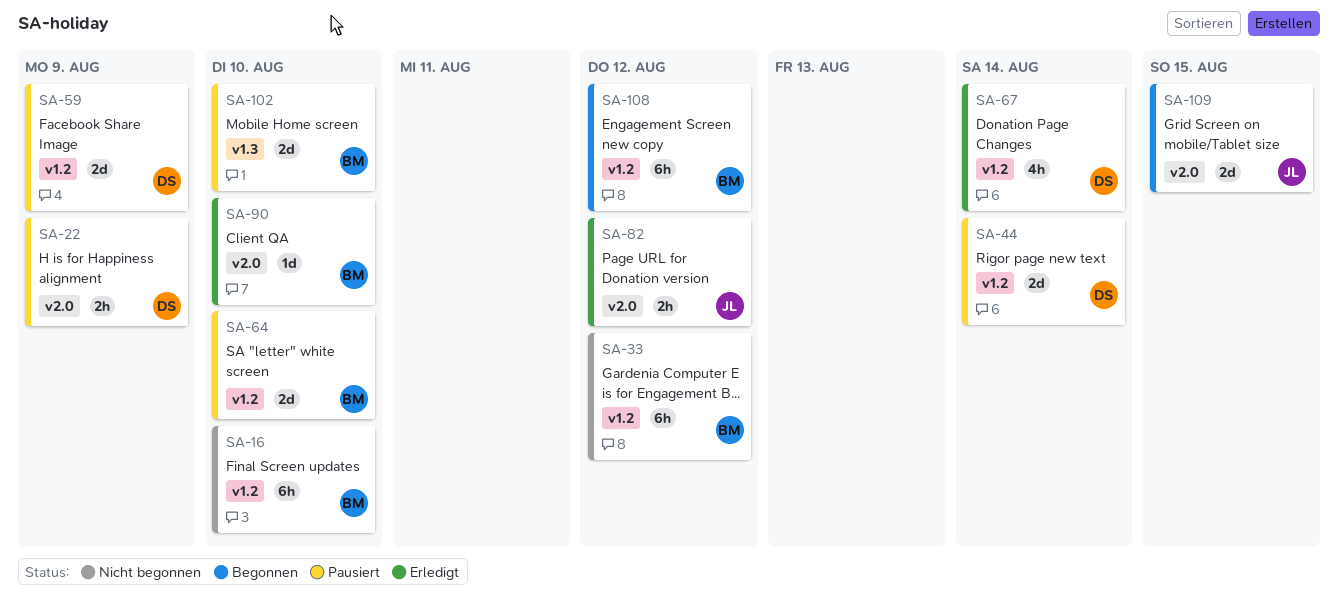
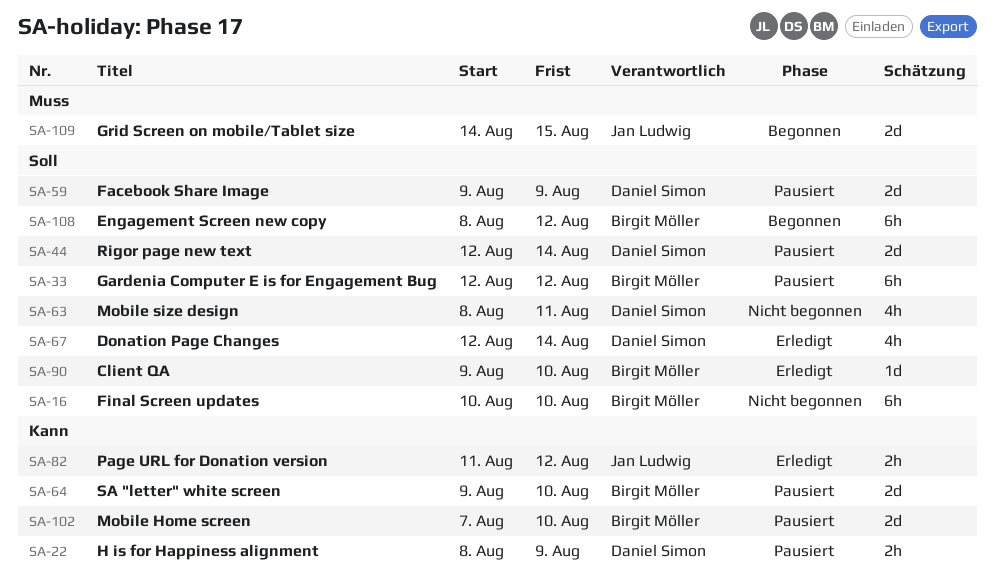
SA-33, status: Nicht begonnen -> Pausiert
SA-63: none -> present

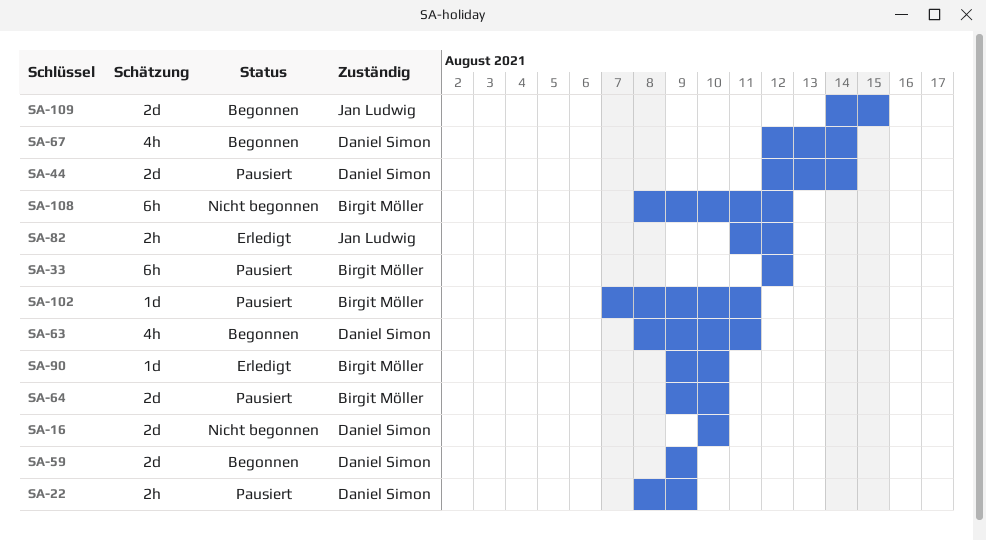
SA-16, owner: Birgit Möller -> Daniel Simon
SA-16, estimate: 6h -> 2d
SA-59, status: Pausiert -> Begonnen
SA-63, status: Nicht begonnen -> Begonnen
SA-67, status: Erledigt -> Begonnen
SA-102, estimate: 2d -> 1d
SA-102, due: Aug 10 -> Aug 11
SA-108, status: Begonnen -> Nicht begonnen

